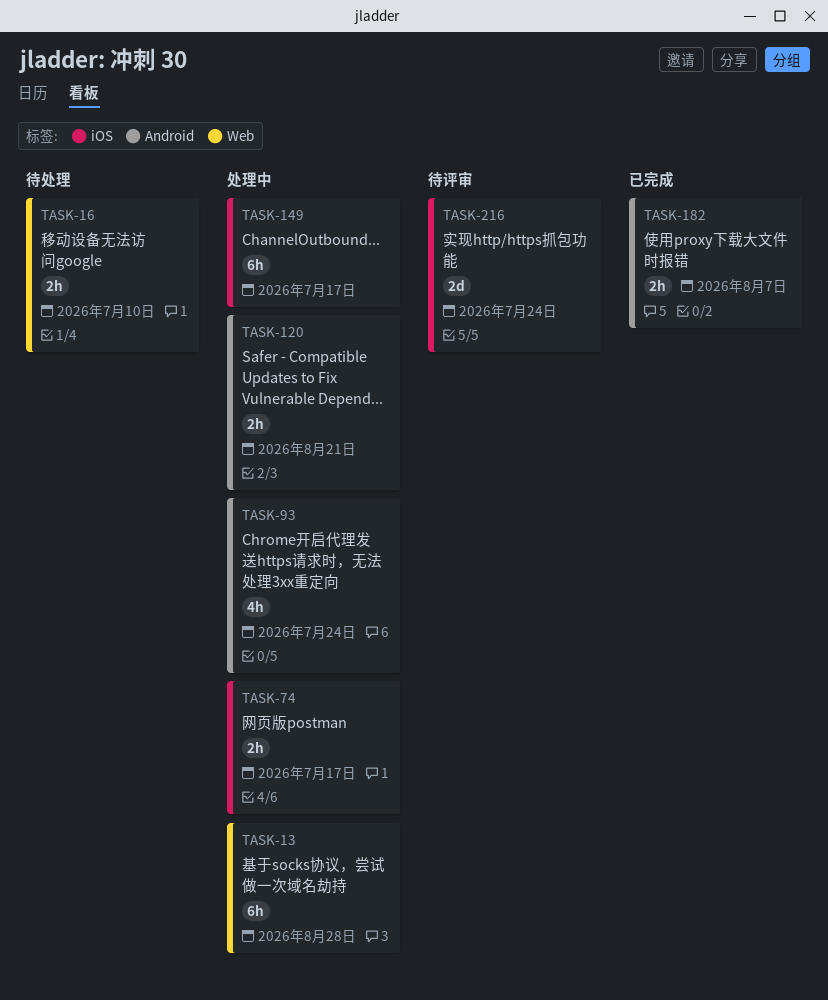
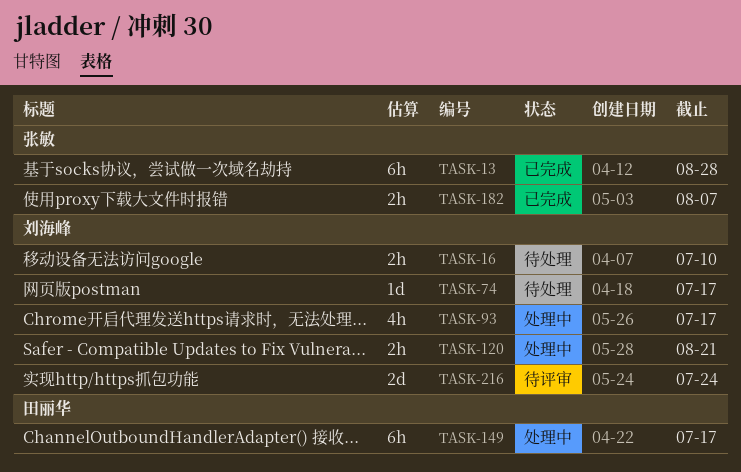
TASK-13, status: 处理中 -> 已完成
TASK-74, status: 处理中 -> 待处理
TASK-74, estimate: 2h -> 1d
TASK-93, due: Jul 24 -> Jul 17

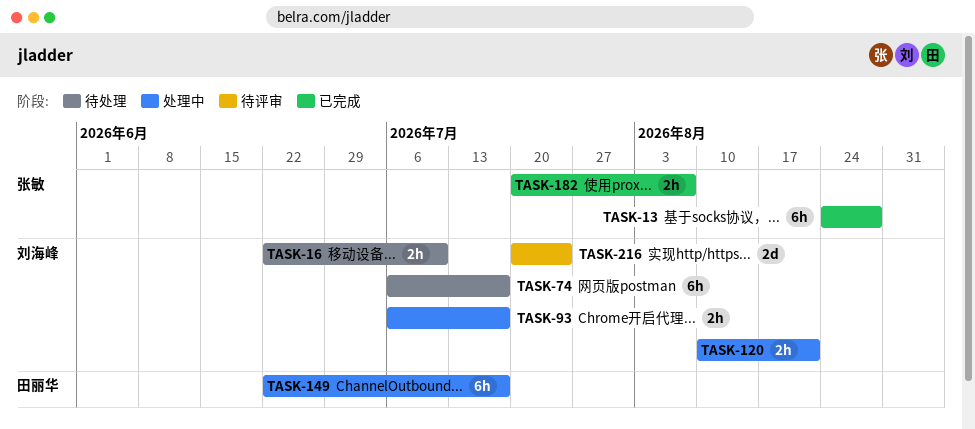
TASK-74, estimate: 1d -> 6h
TASK-93, estimate: 4h -> 2h

